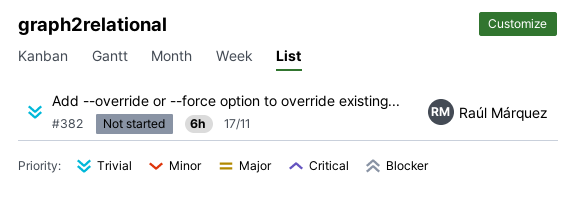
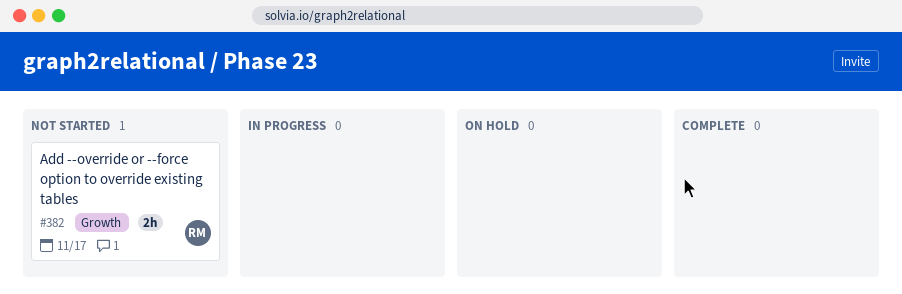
#382, estimate: 6h -> 2h

